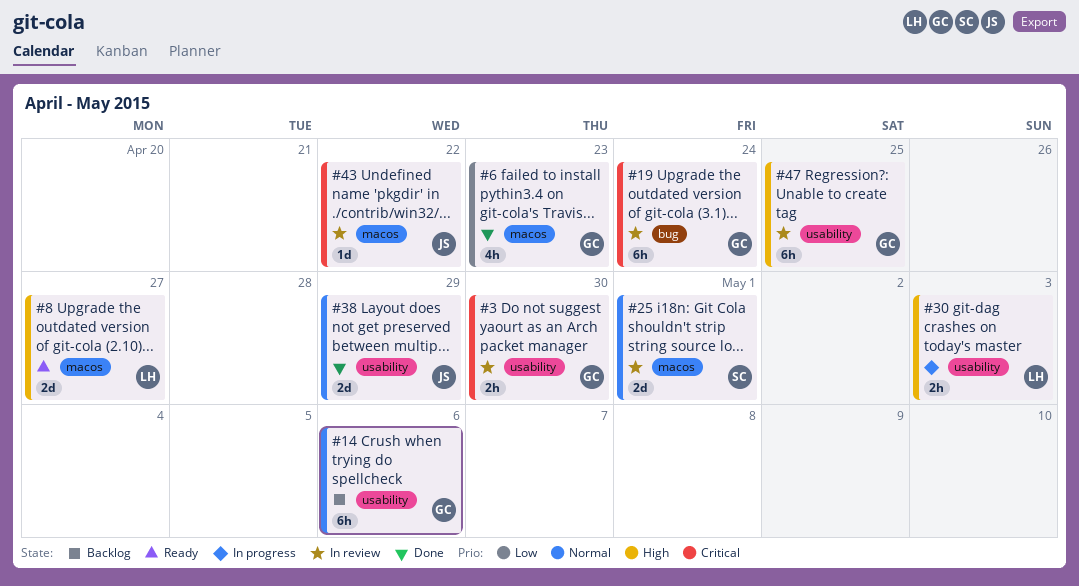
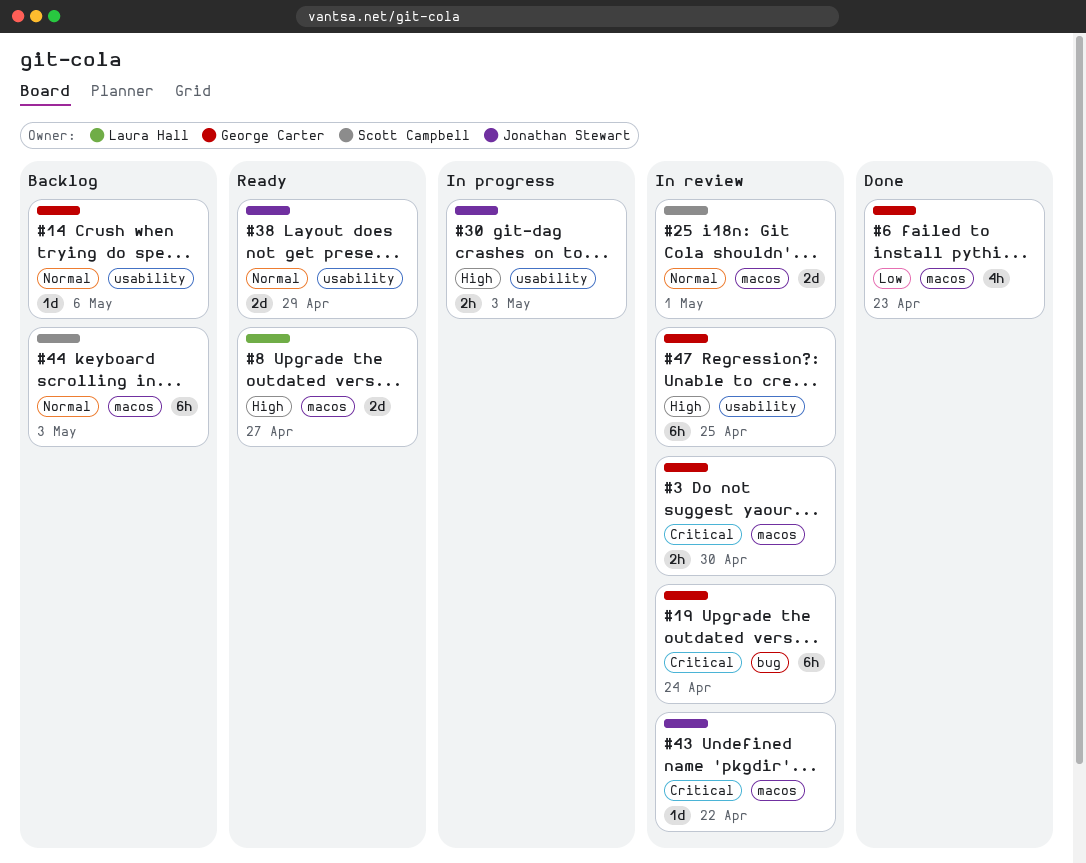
#3, label: usability -> macos
#14, estimate: 6h -> 1d
#30, owner: Laura Hall -> Jonathan Stewart
#38, status: Done -> Ready
#44: none -> present

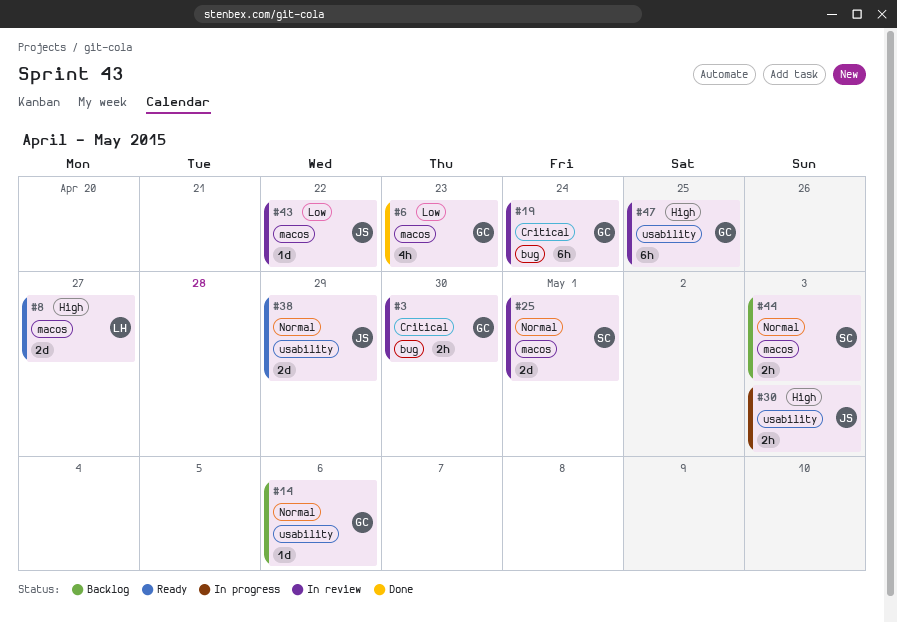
#3, label: macos -> bug
#43, priority: Critical -> Low
#44, estimate: 6h -> 2h

